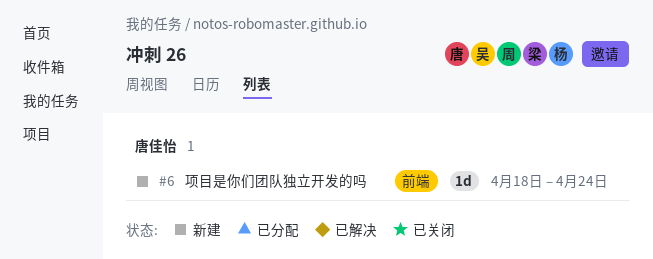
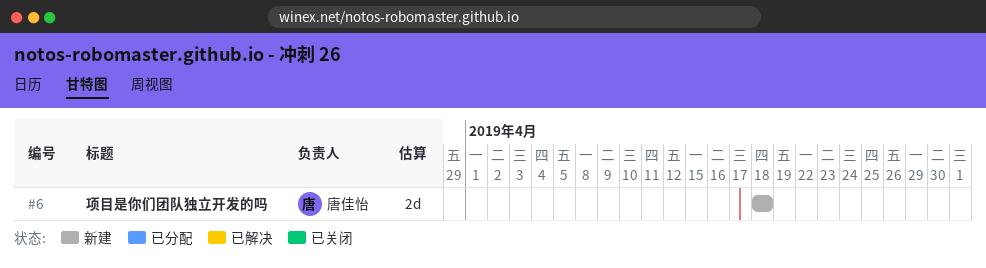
#6, estimate: 1d -> 2d
#6, due: Apr 24 -> Apr 18

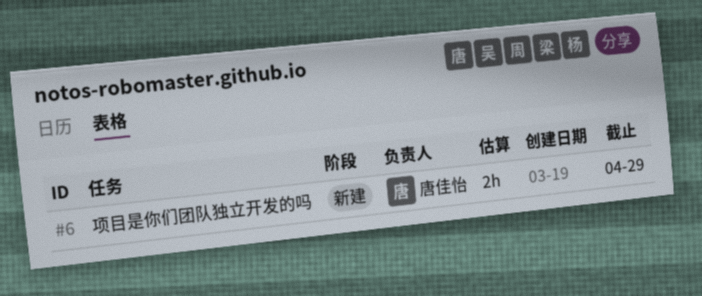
#6, estimate: 2d -> 2h
#6, due: Apr 18 -> Apr 29

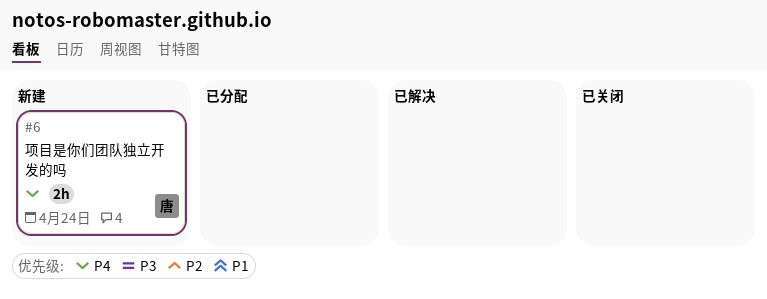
#6, due: Apr 29 -> Apr 24

